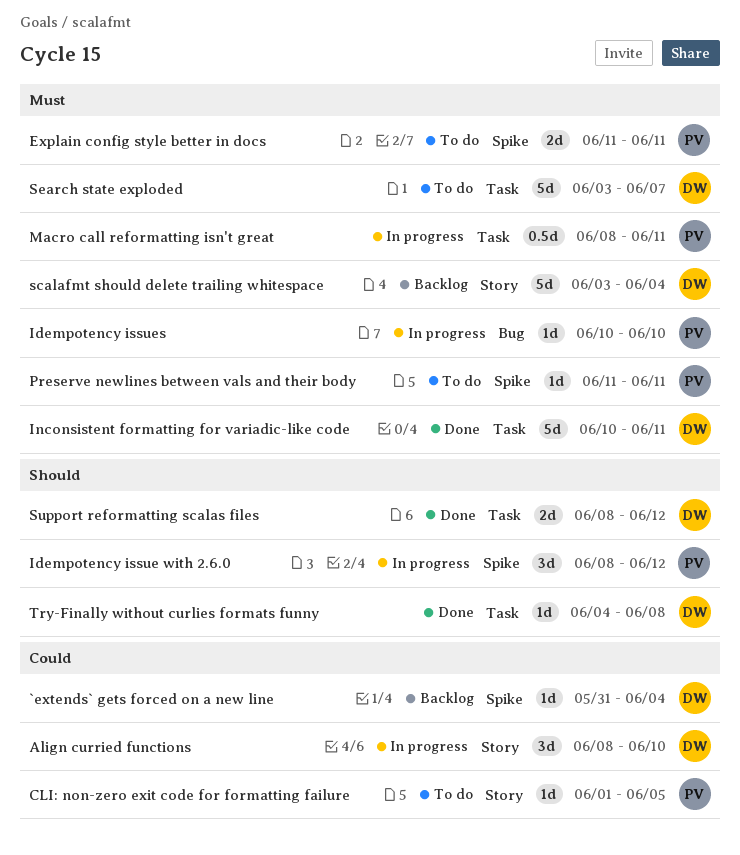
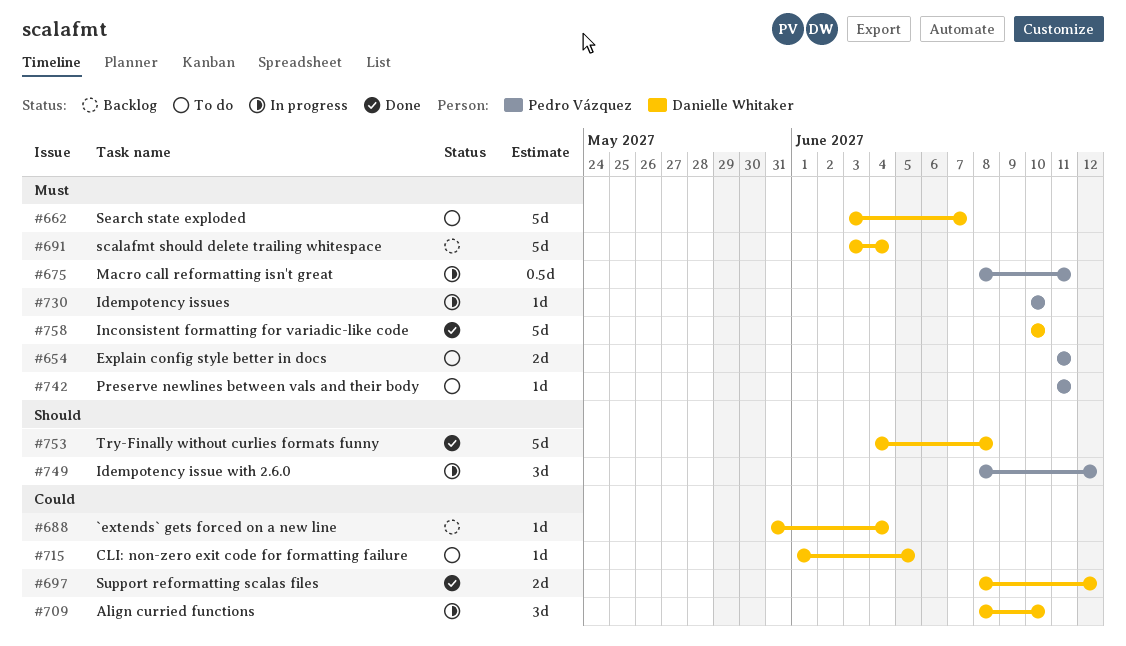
CLI: non-zero exit code for formatting failure, owner: Pedro Vázquez -> Danielle Whitaker
Inconsistent formatting for variadic-like code, due: Jun 11 -> Jun 10
Support reformatting scalas files, priority: Should -> Could
Try-Finally without curlies formats funny, estimate: 1d -> 5d

